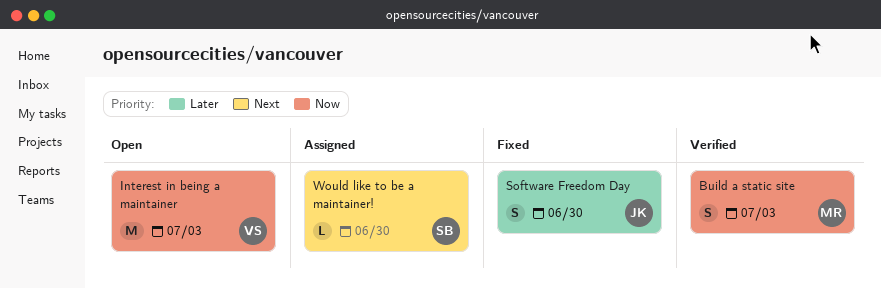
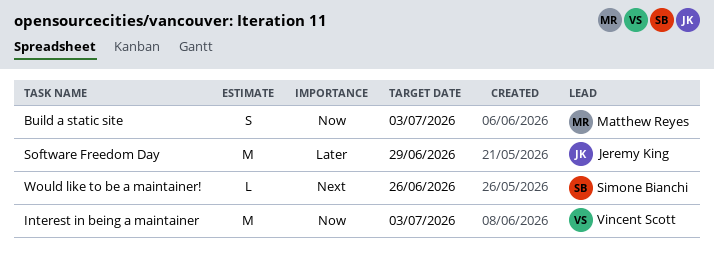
Software Freedom Day, estimate: S -> M
Software Freedom Day, due: Jun 30 -> Jun 29
Would like to be a maintainer!, due: Jun 30 -> Jun 26

